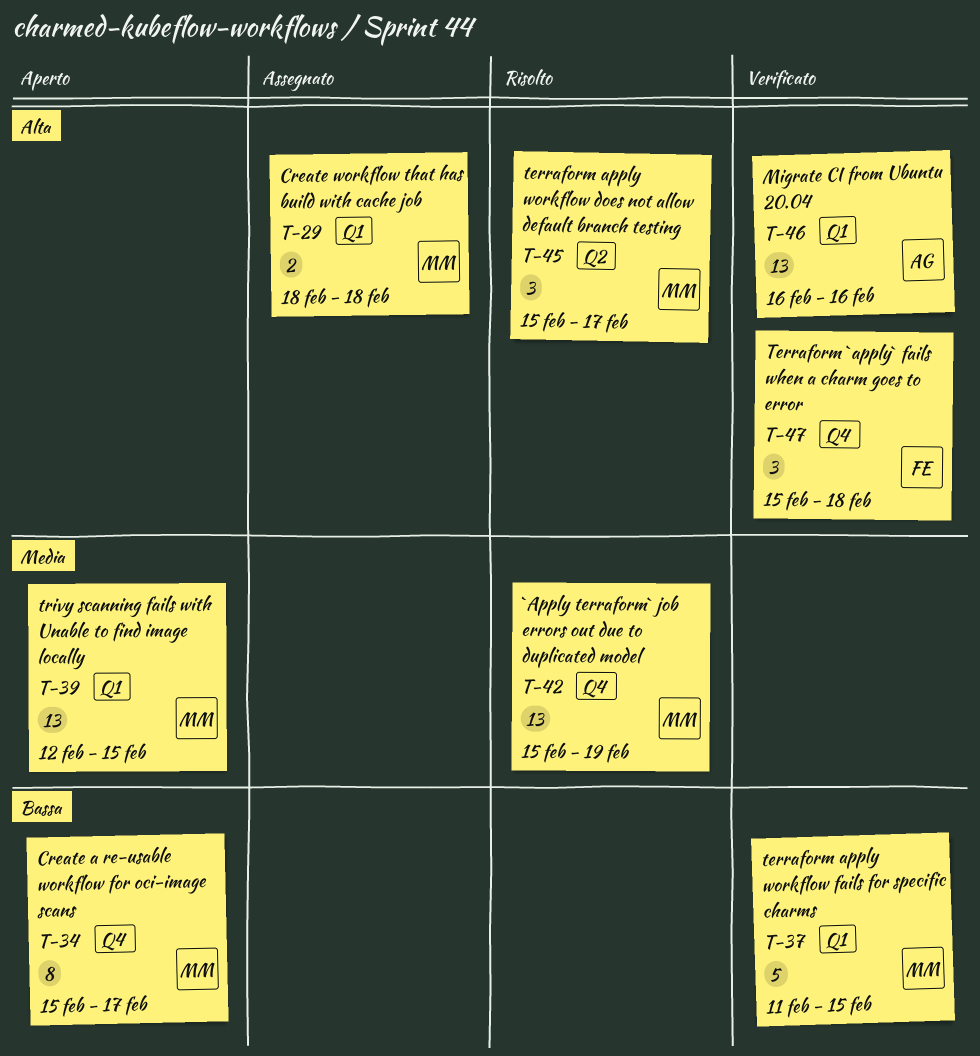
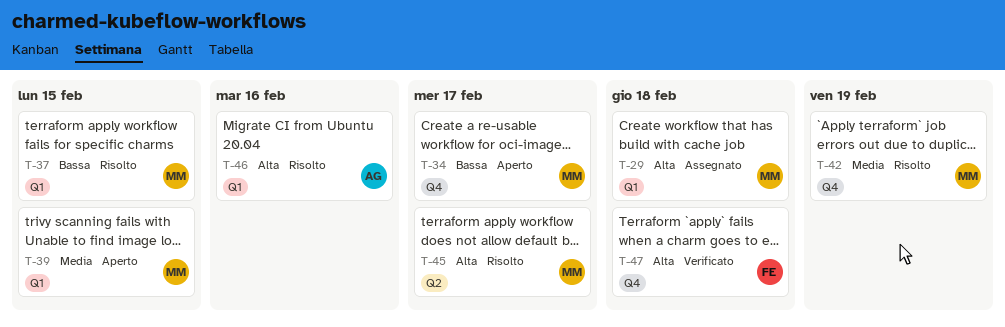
T-37, status: Verificato -> Risolto
T-46, status: Verificato -> Risolto

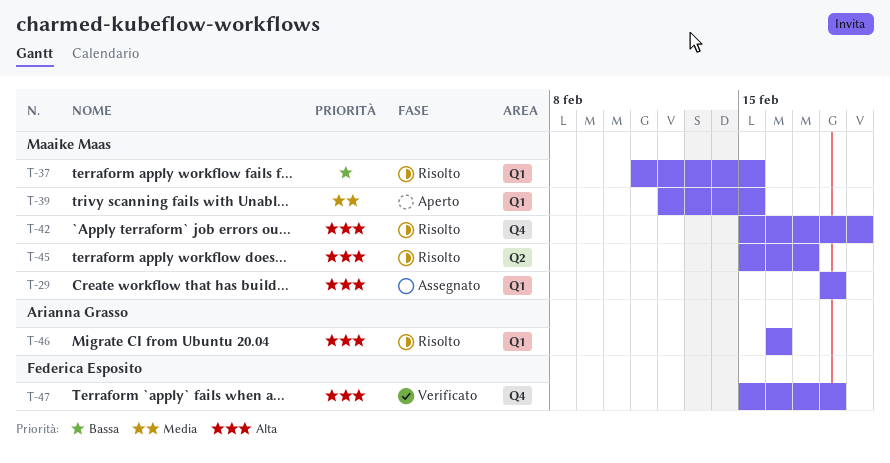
T-34: present -> none
T-42, priority: Media -> Alta

